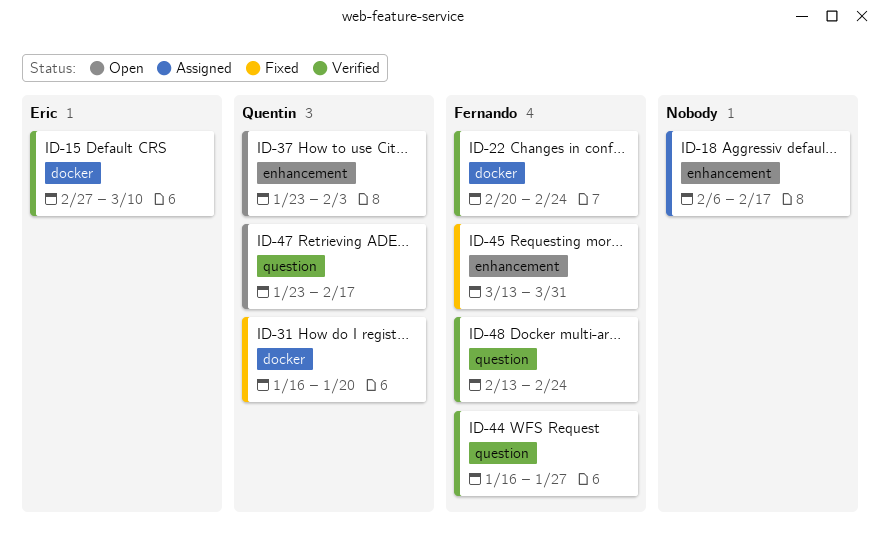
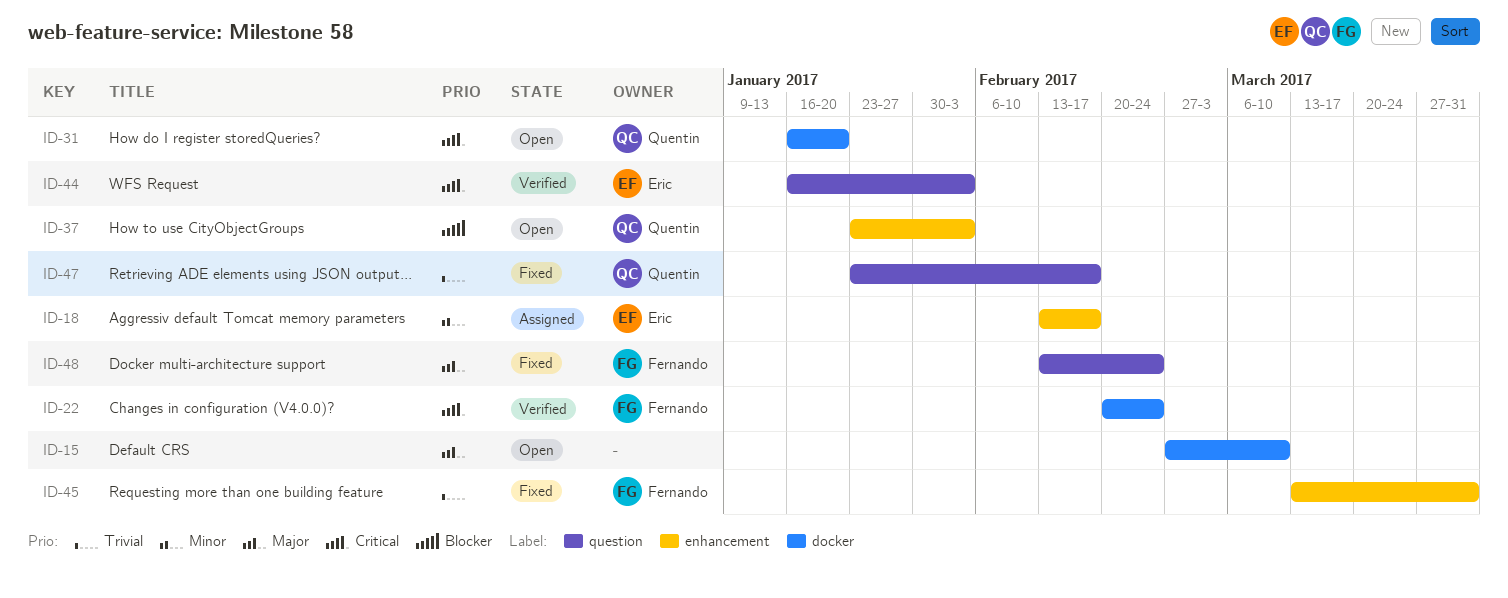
ID-15, status: Verified -> Open
ID-15, owner: Eric -> none
ID-18, owner: none -> Eric
ID-18, start: Feb 6 -> Feb 13
ID-31, status: Fixed -> Open
ID-44, owner: Fernando -> Eric
ID-44, due: Jan 27 -> Feb 3
ID-47, status: Open -> Fixed
ID-48, status: Verified -> Fixed

